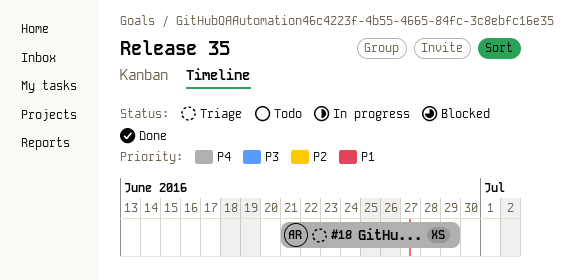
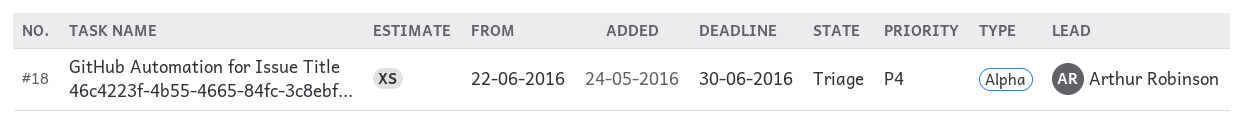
#18, start: Jun 21 -> Jun 22
#18, due: Jun 29 -> Jun 30

